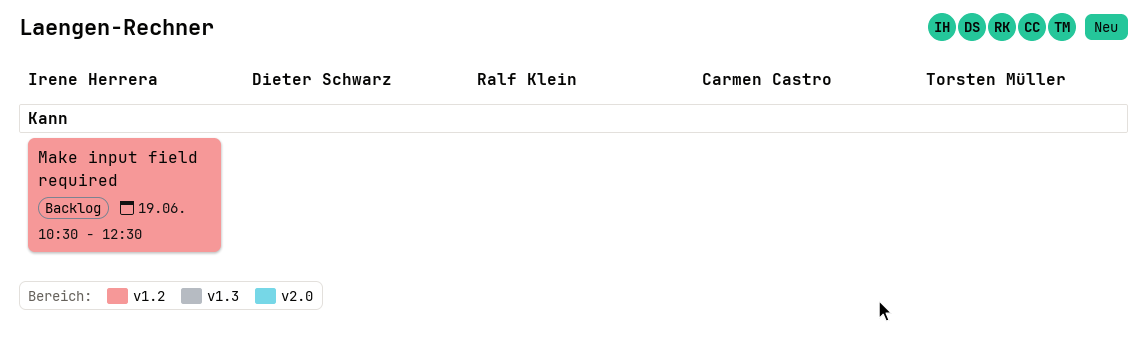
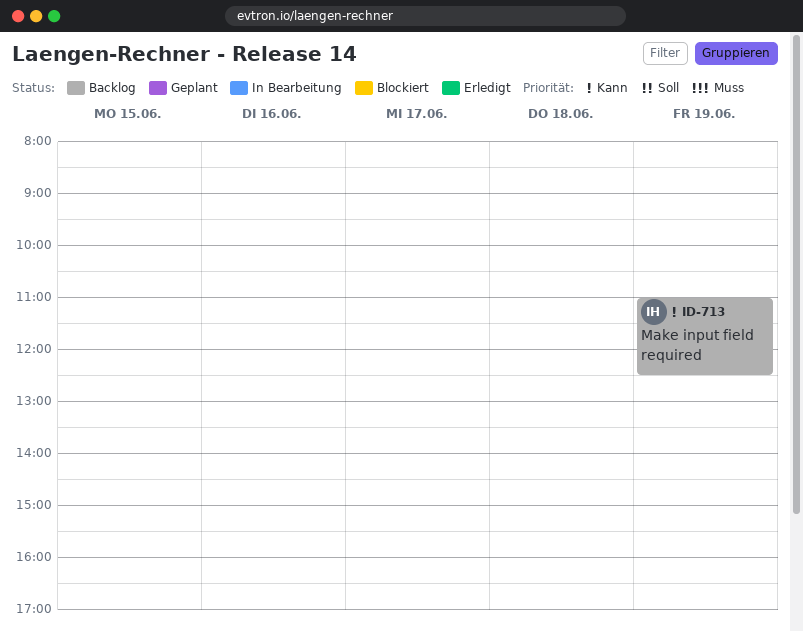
Make input field required, begins: 10:30 -> 11:00

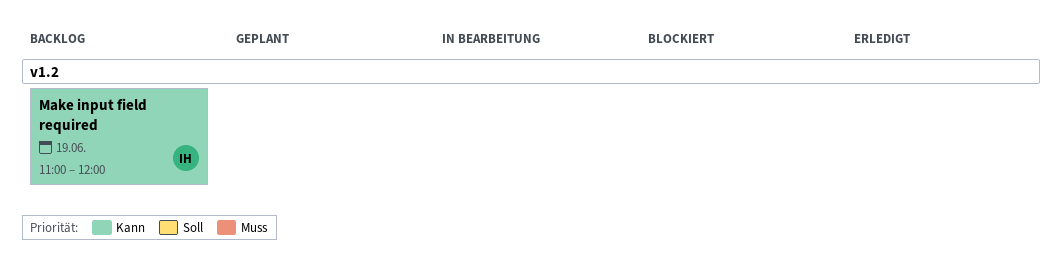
Make input field required, ends: 12:30 -> 12:00

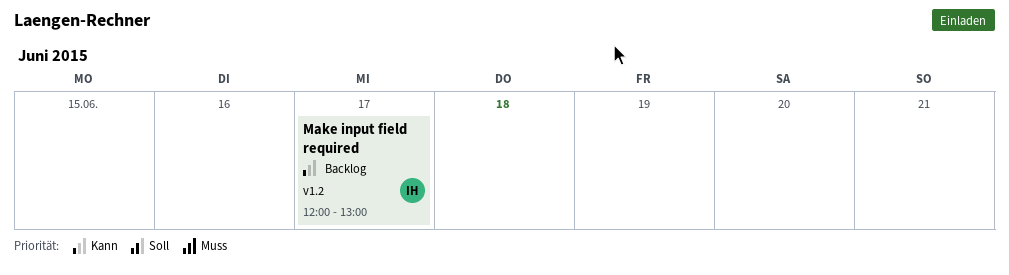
Make input field required, day: Jun 19 -> Jun 17
Make input field required, begins: 11:00 -> 12:00
Make input field required, ends: 12:00 -> 13:00

